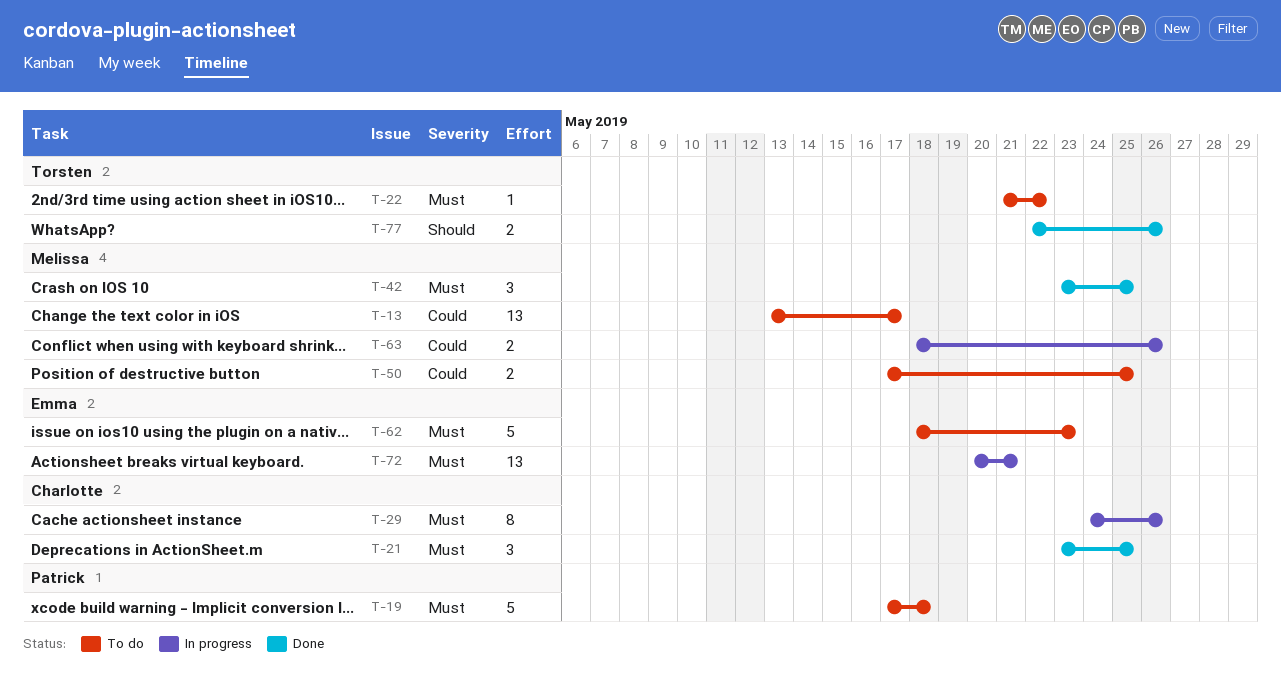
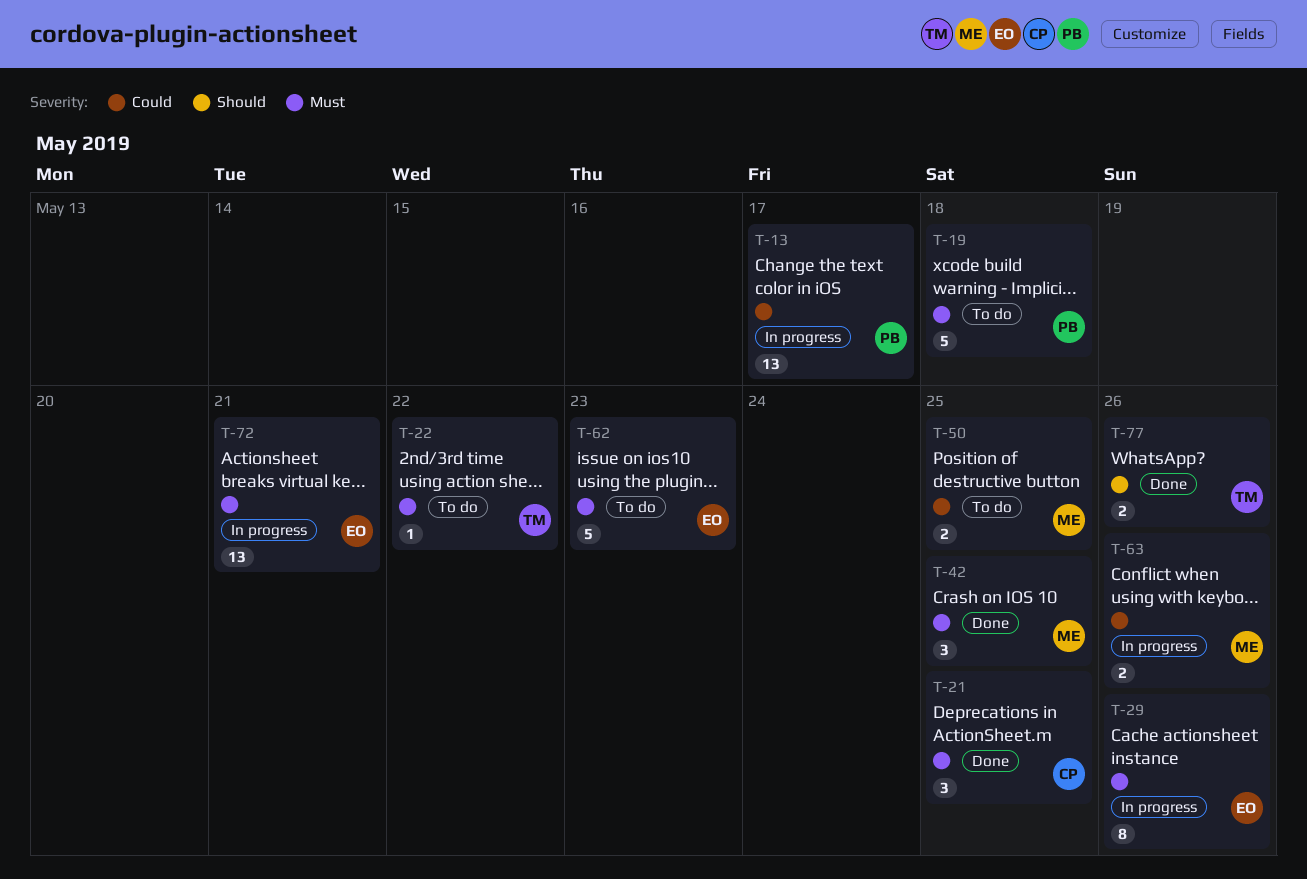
T-13, status: To do -> In progress
T-13, owner: Melissa -> Patrick
T-29, owner: Charlotte -> Emma

